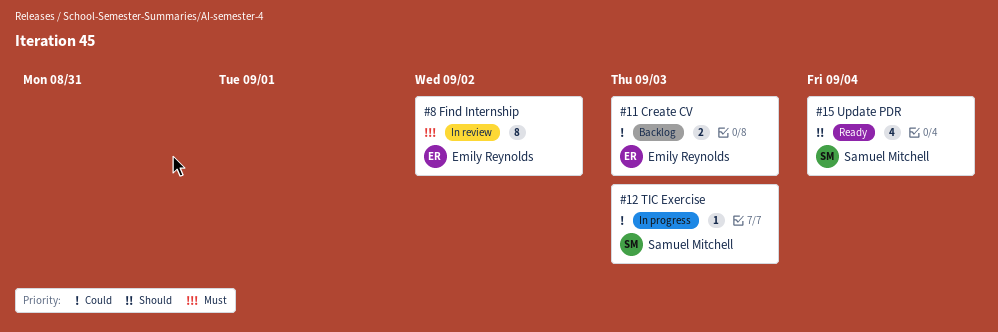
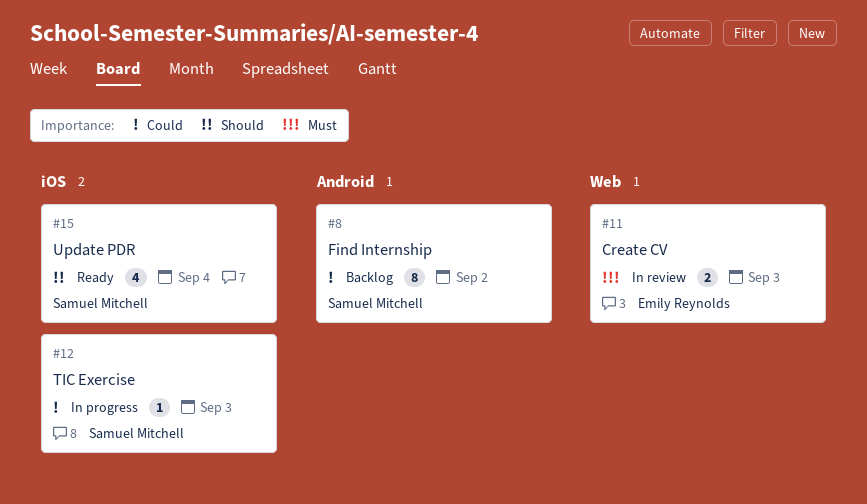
#8, status: In review -> Backlog
#8, owner: Emily Reynolds -> Samuel Mitchell
#8, priority: Must -> Could
#11, status: Backlog -> In review
#11, priority: Could -> Must

